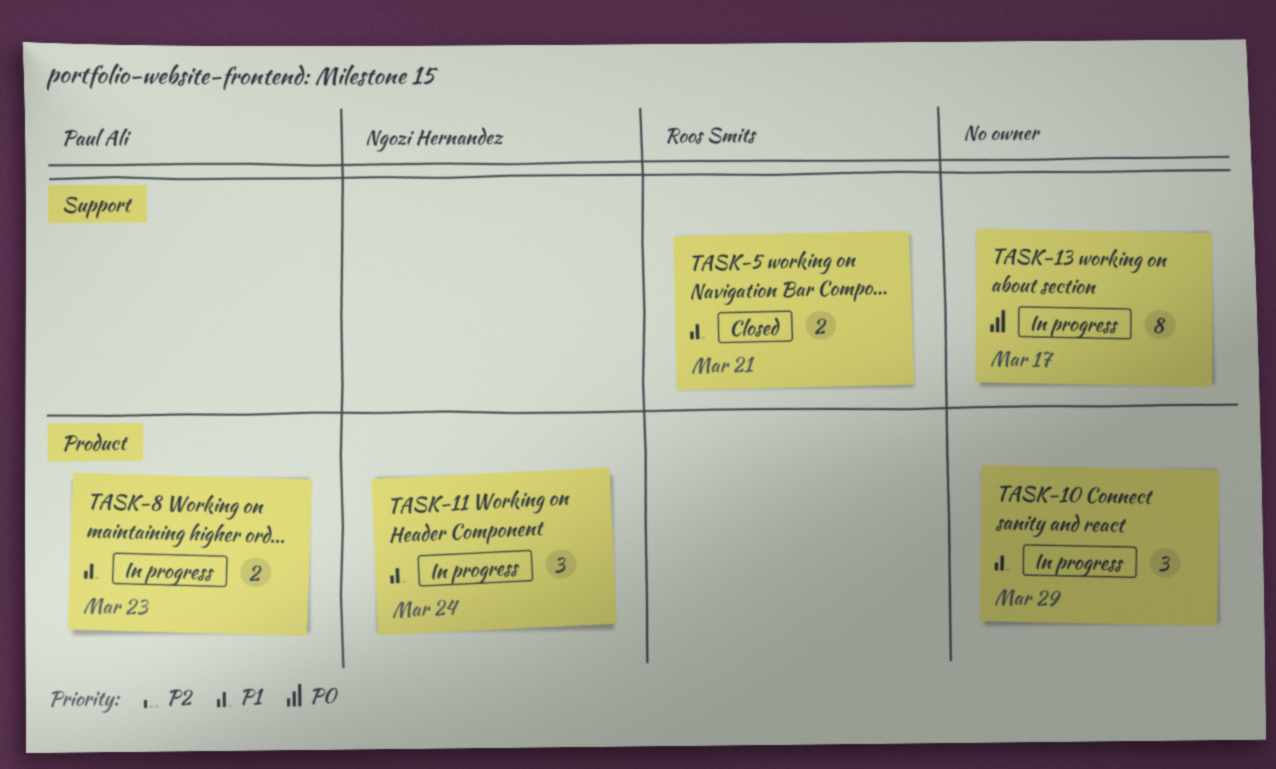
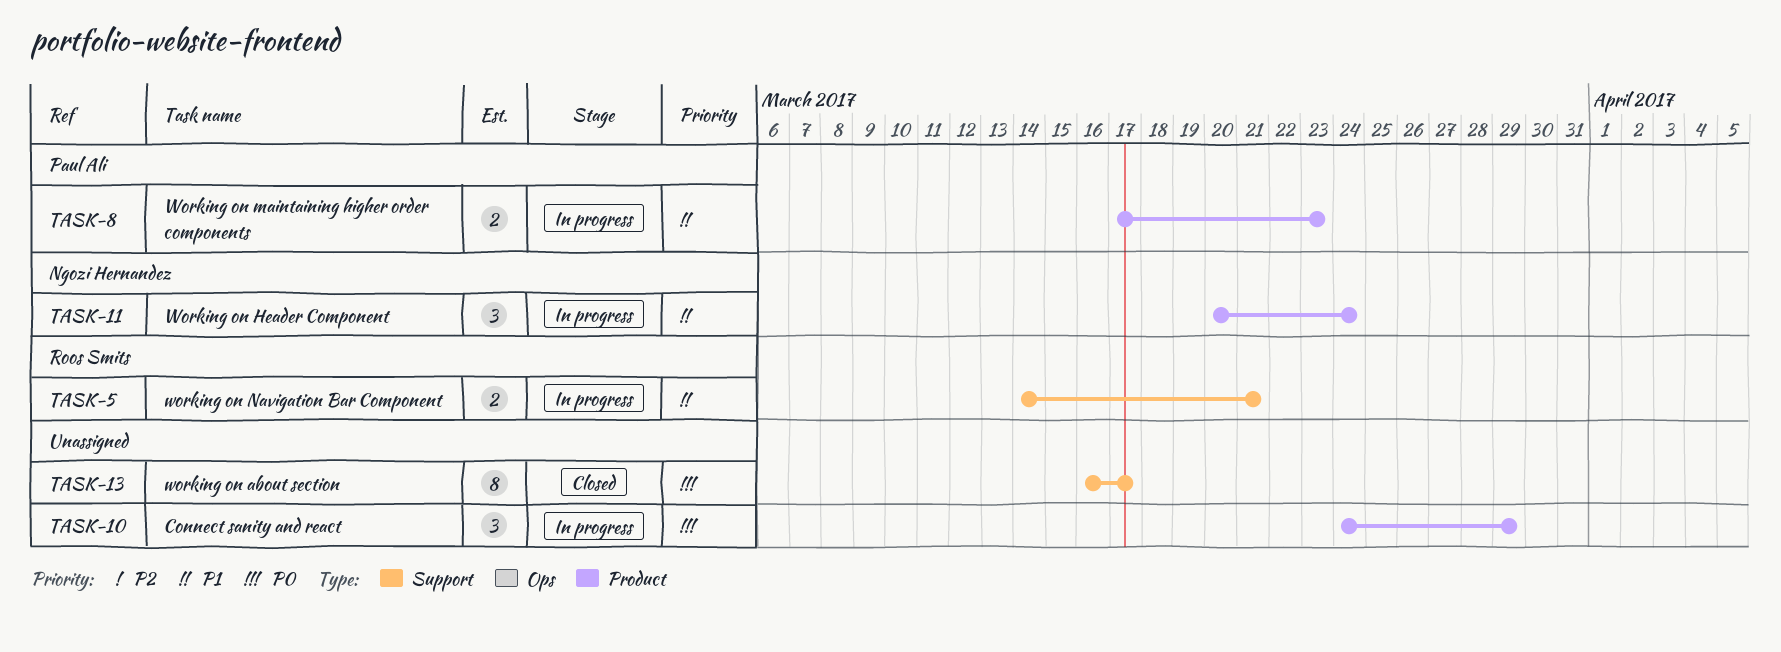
TASK-5, status: Closed -> In progress
TASK-10, priority: P1 -> P0
TASK-13, status: In progress -> Closed

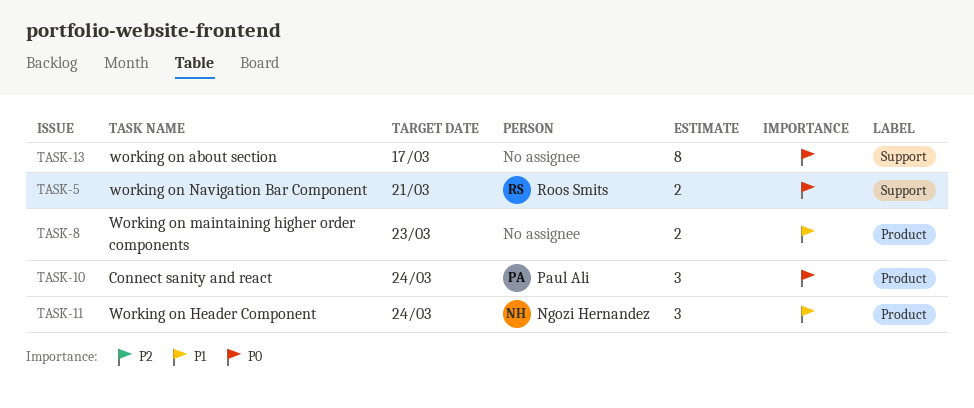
TASK-5, priority: P1 -> P0
TASK-8, owner: Paul Ali -> none
TASK-10, owner: none -> Paul Ali
TASK-10, due: Mar 29 -> Mar 24

